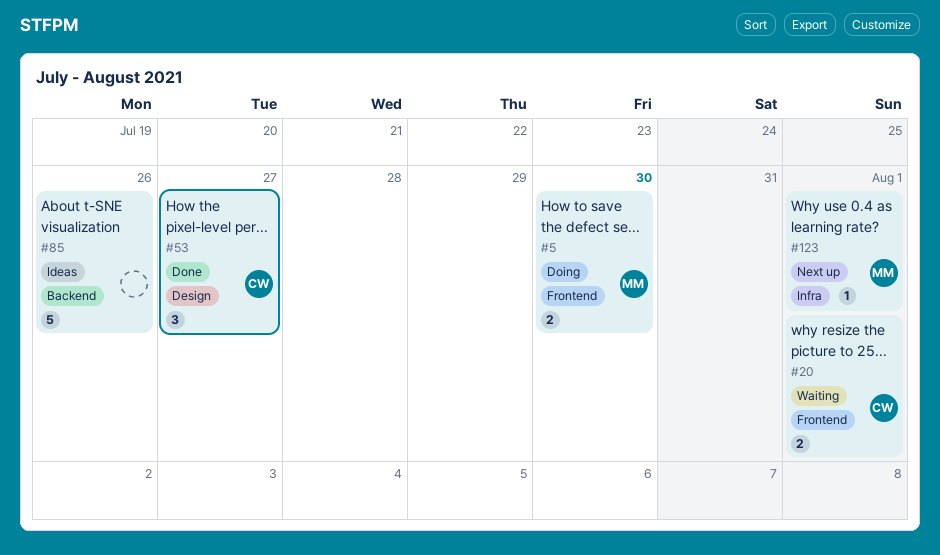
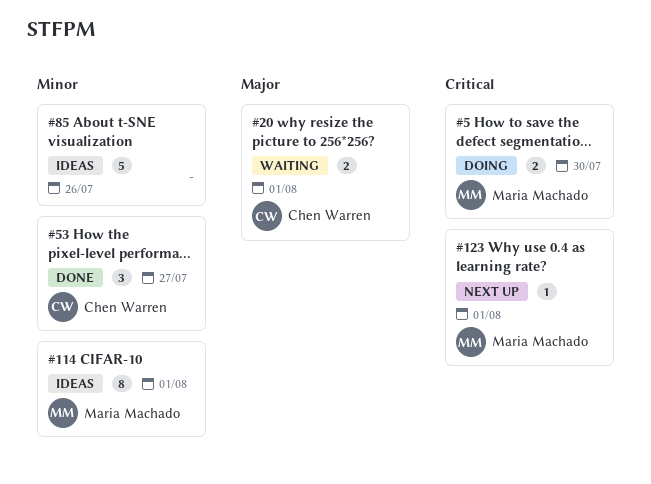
#114: none -> present

